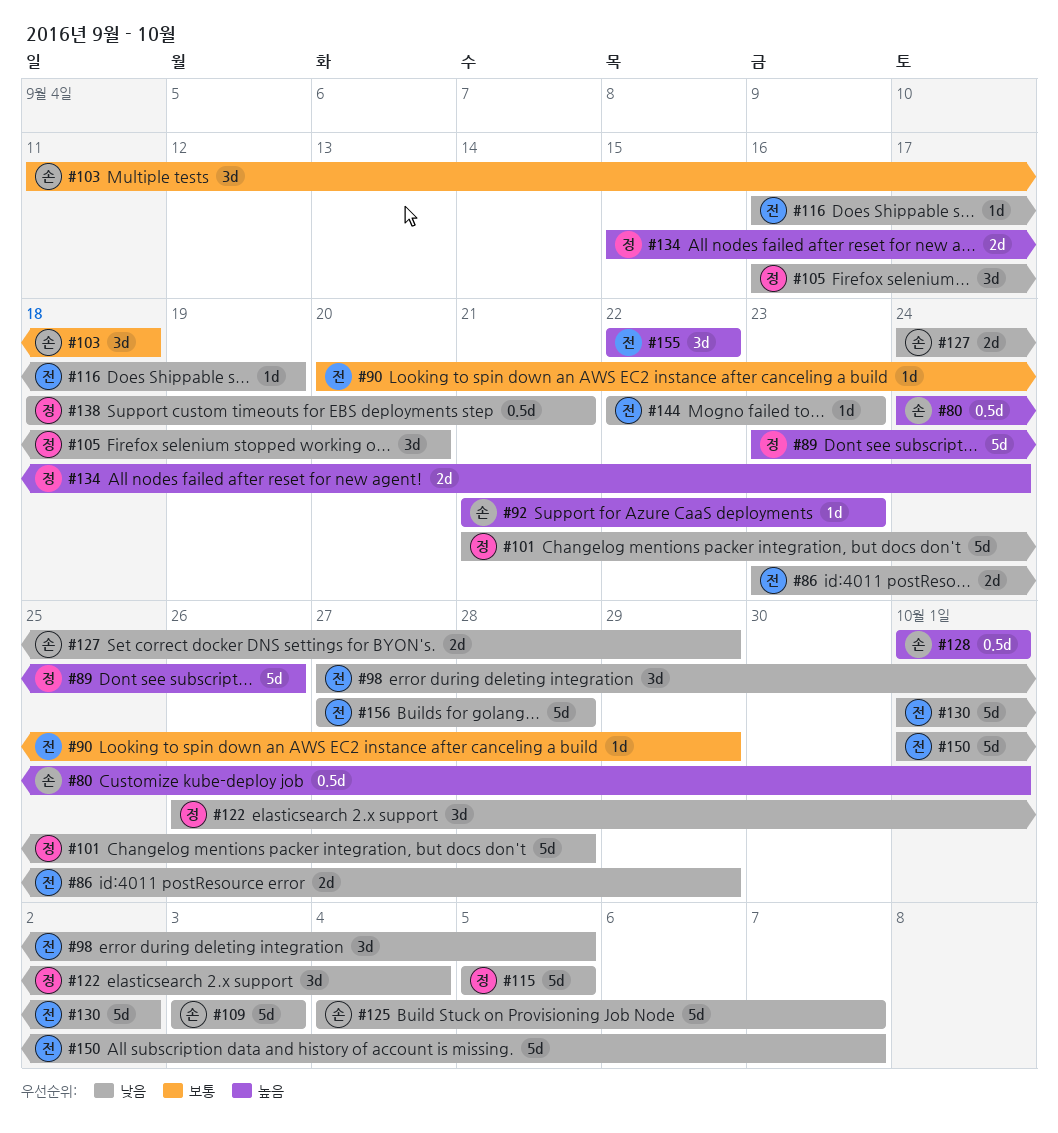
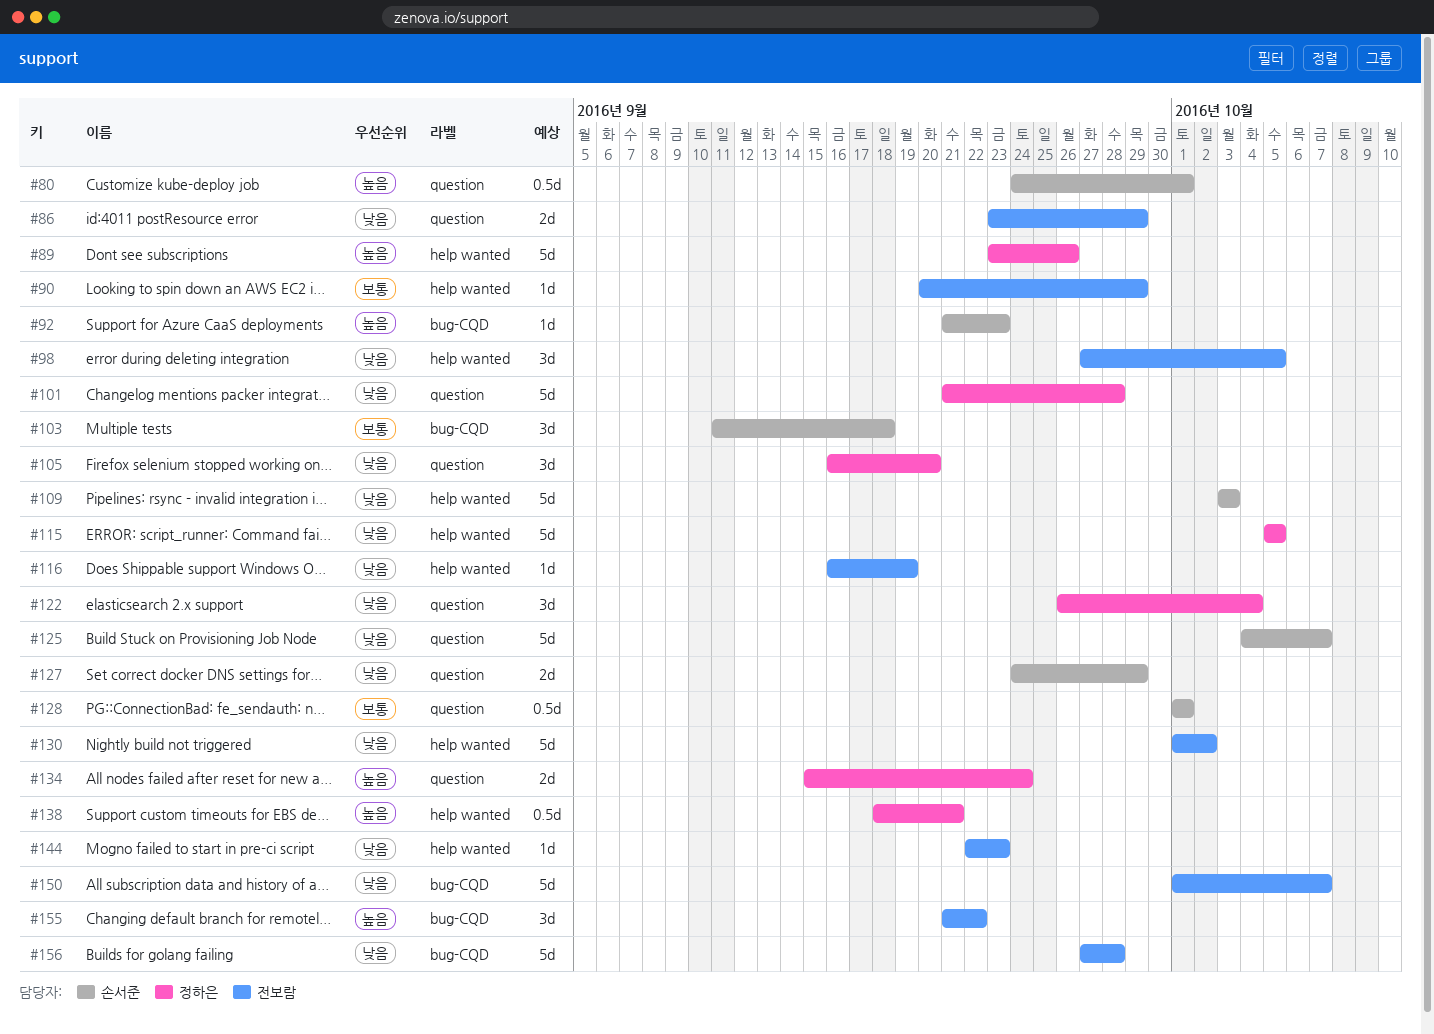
#128, priority: 높음 -> 보통
#138, priority: 낮음 -> 높음
#155, start: Sep 22 -> Sep 21

